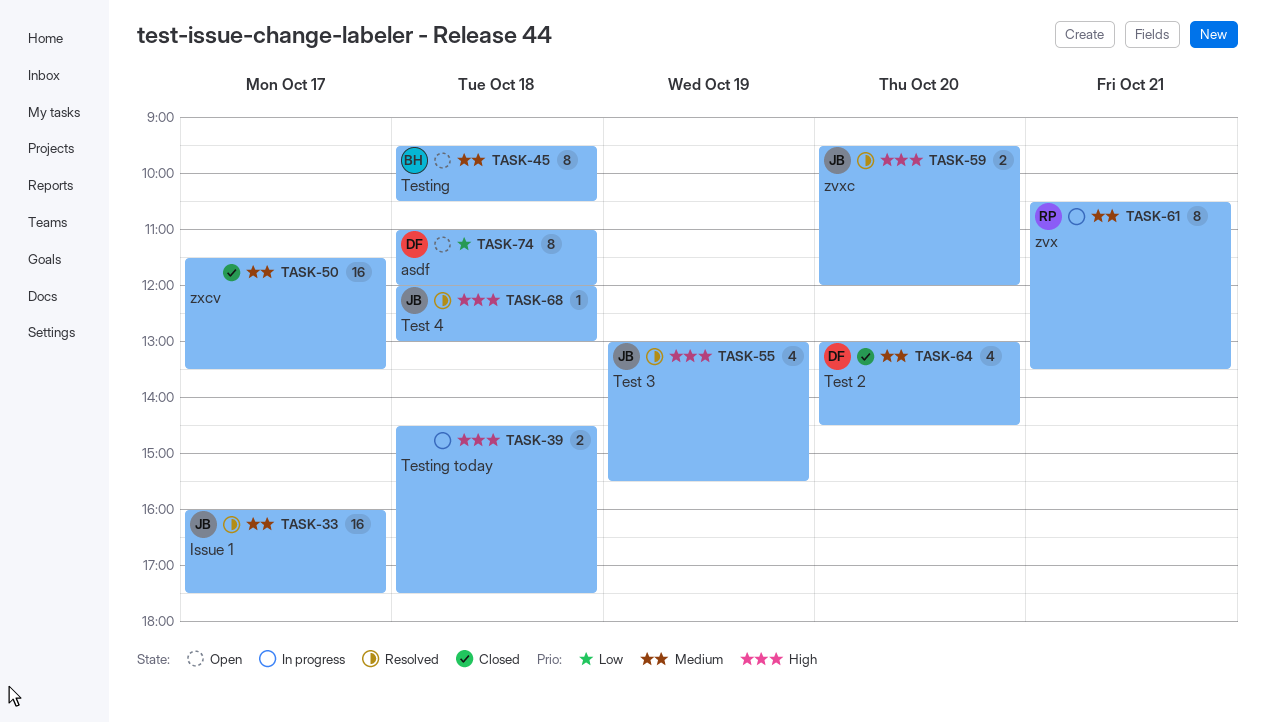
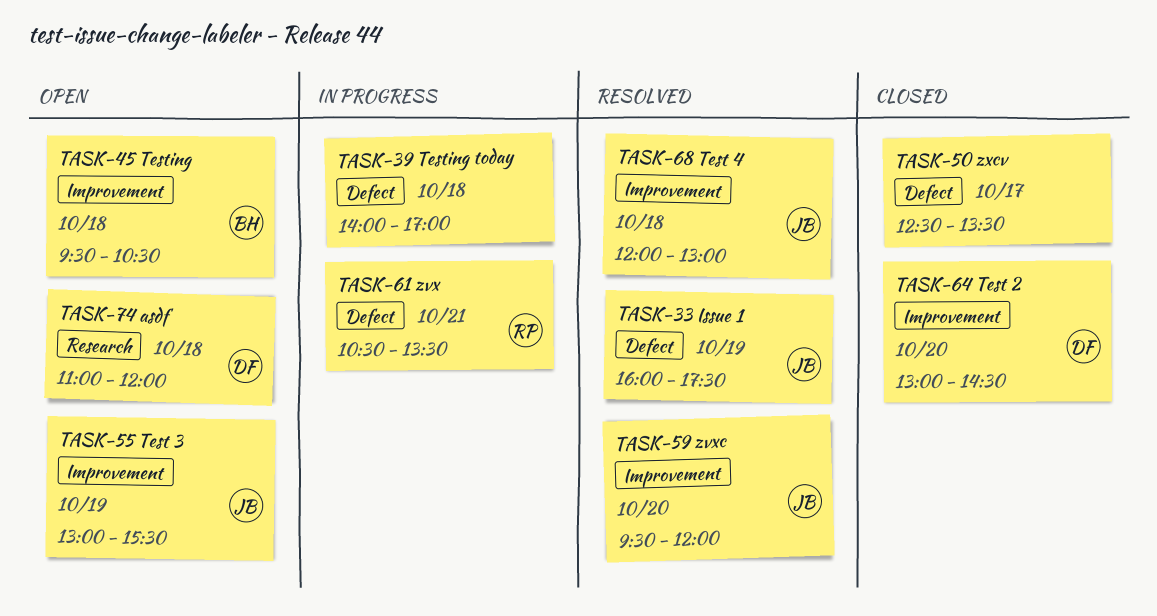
TASK-33, day: Oct 17 -> Oct 19
TASK-39, begins: 14:30 -> 14:00
TASK-39, ends: 17:30 -> 17:00
TASK-50, begins: 11:30 -> 12:30
TASK-55, status: Resolved -> Open

